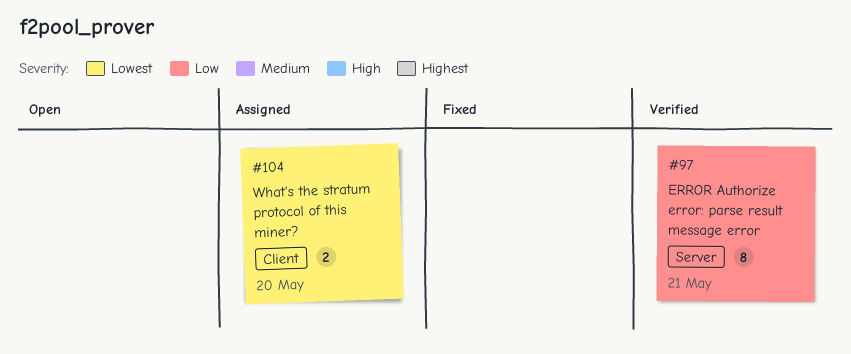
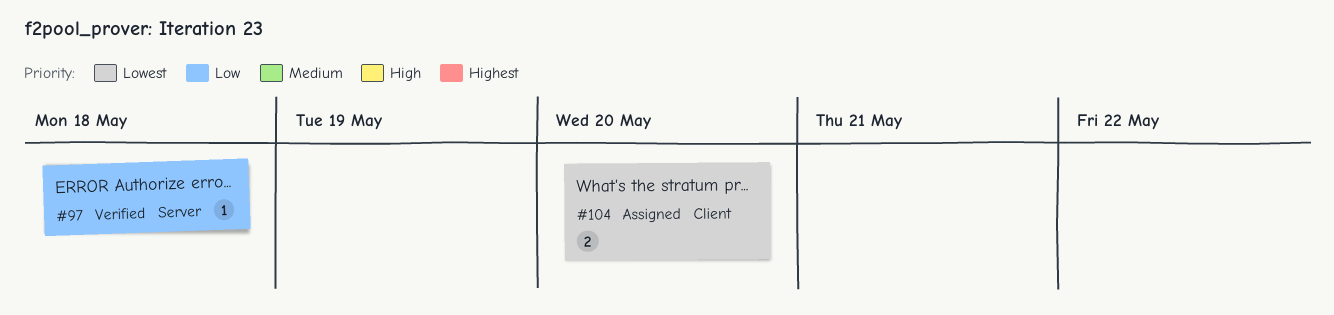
#97, estimate: 8 -> 1
#97, due: May 21 -> May 18

